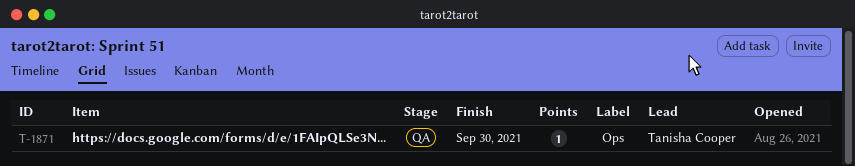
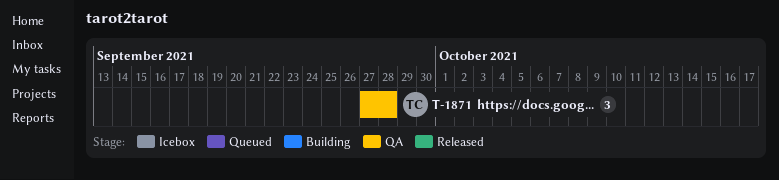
T-1871, estimate: 1 -> 3
T-1871, due: Sep 30 -> Sep 28

